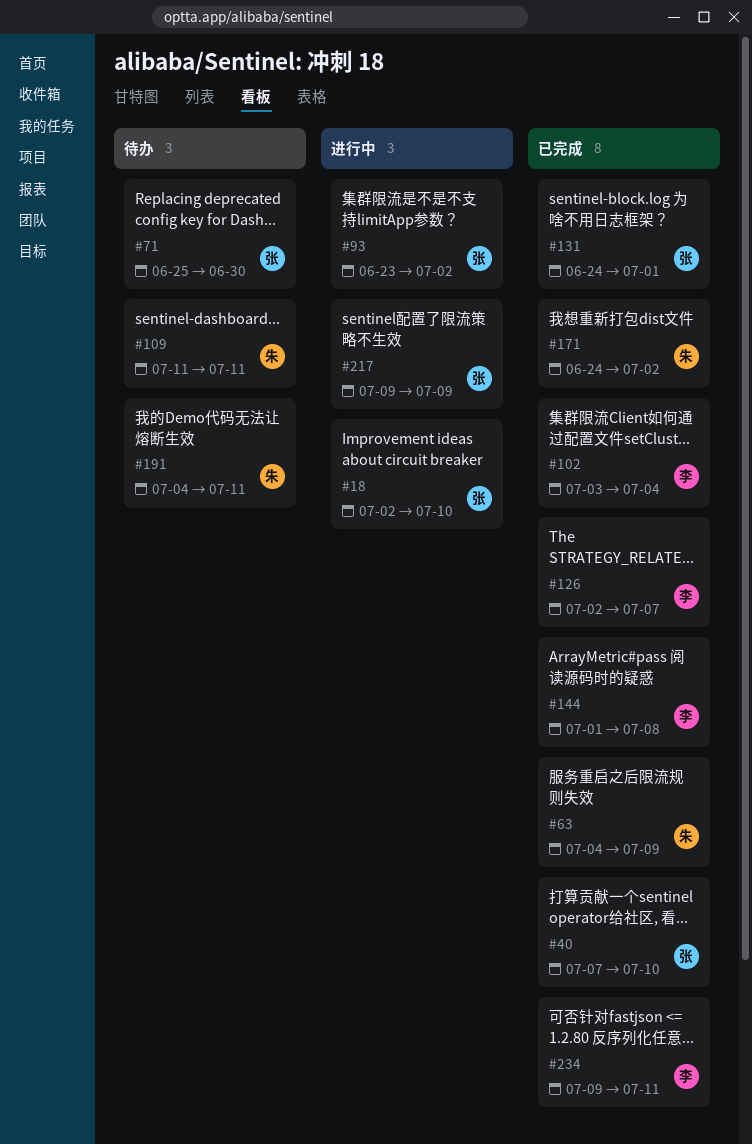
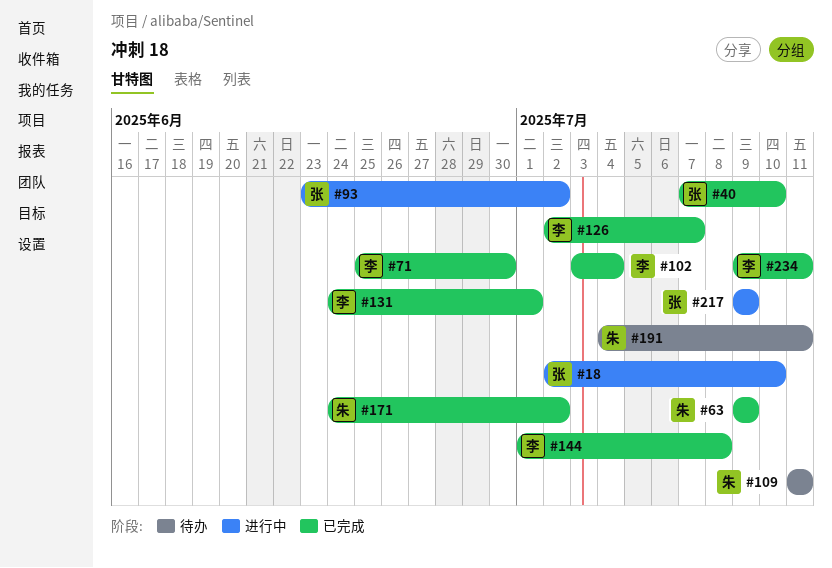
#63, start: Jul 4 -> Jul 9
#71, status: 待办 -> 已完成
#71, owner: 张 -> 李
#131, owner: 张 -> 李

